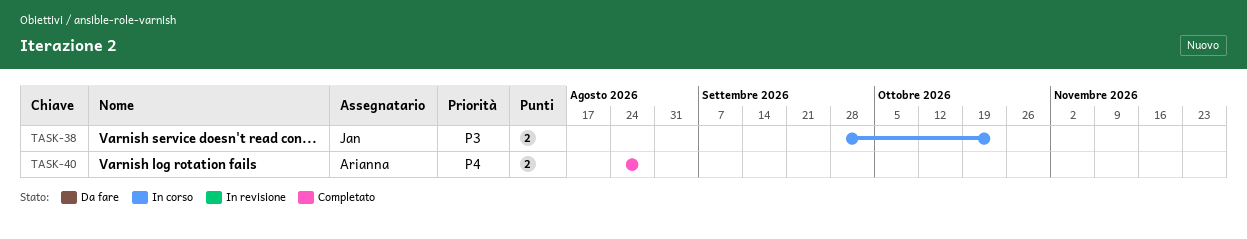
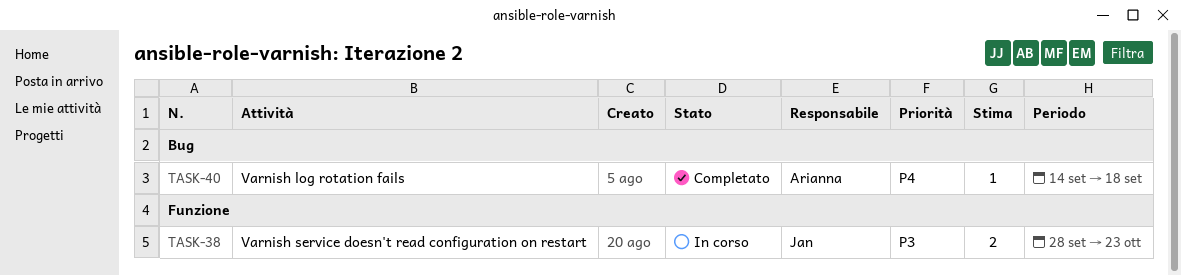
TASK-40, estimate: 2 -> 1
TASK-40, start: Aug 24 -> Sep 14
TASK-40, due: Aug 28 -> Sep 18

